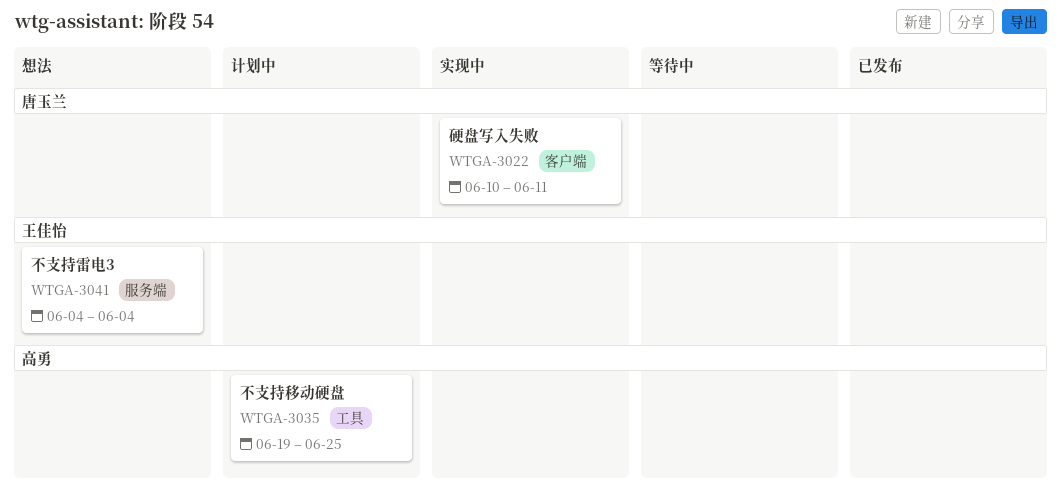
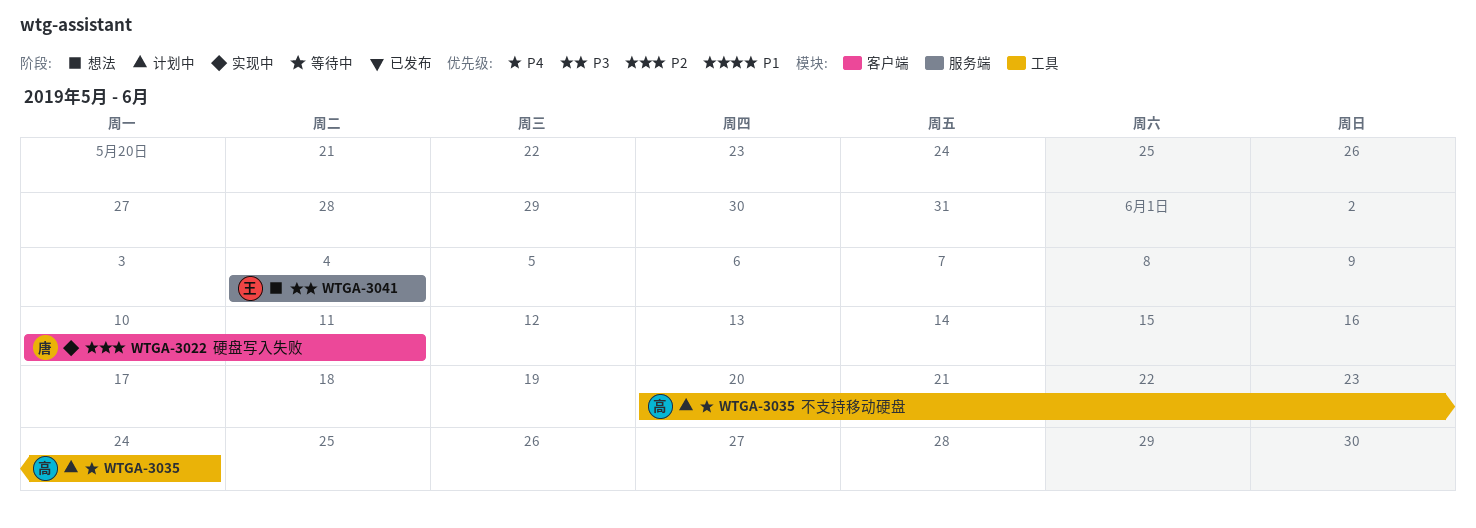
WTGA-3035, start: Jun 19 -> Jun 20
WTGA-3035, due: Jun 25 -> Jun 24

